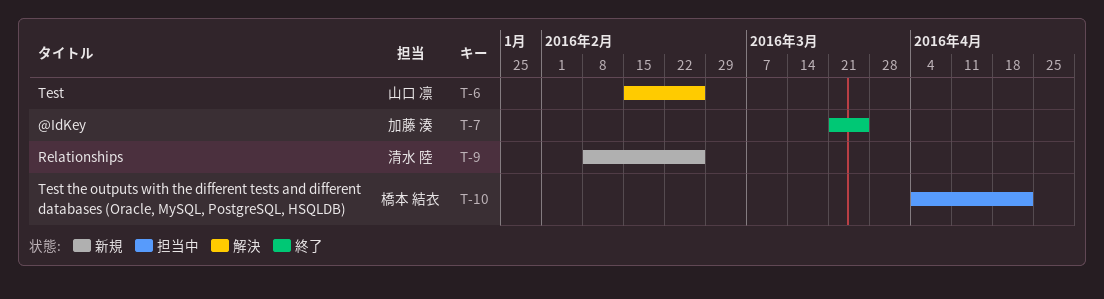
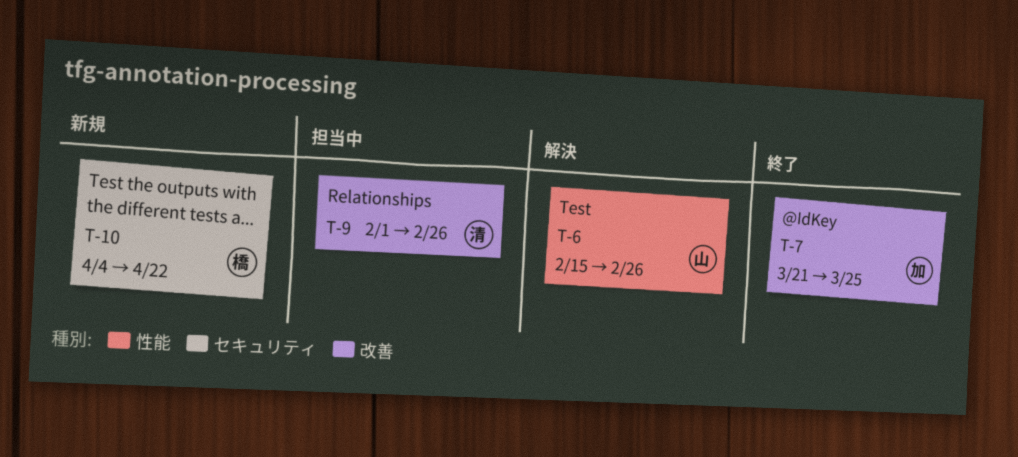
T-9, status: 新規 -> 担当中
T-9, start: Feb 8 -> Feb 1
T-10, status: 担当中 -> 新規

